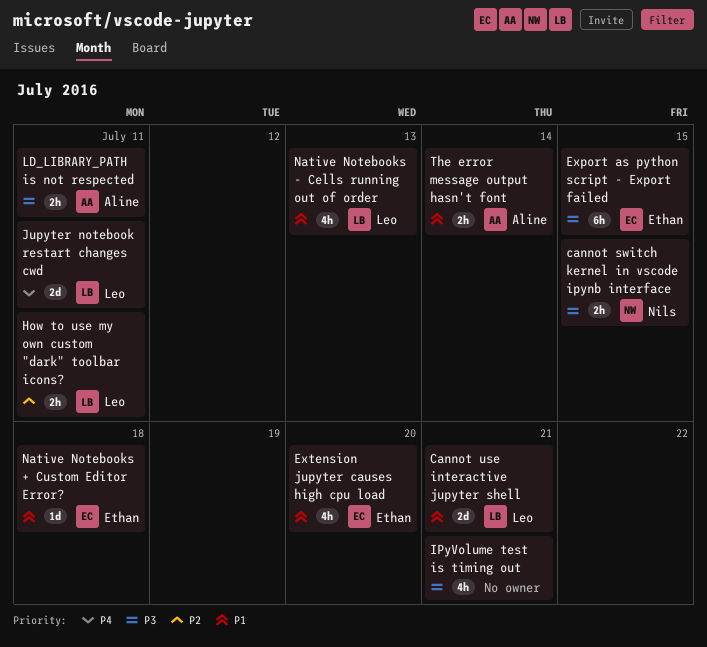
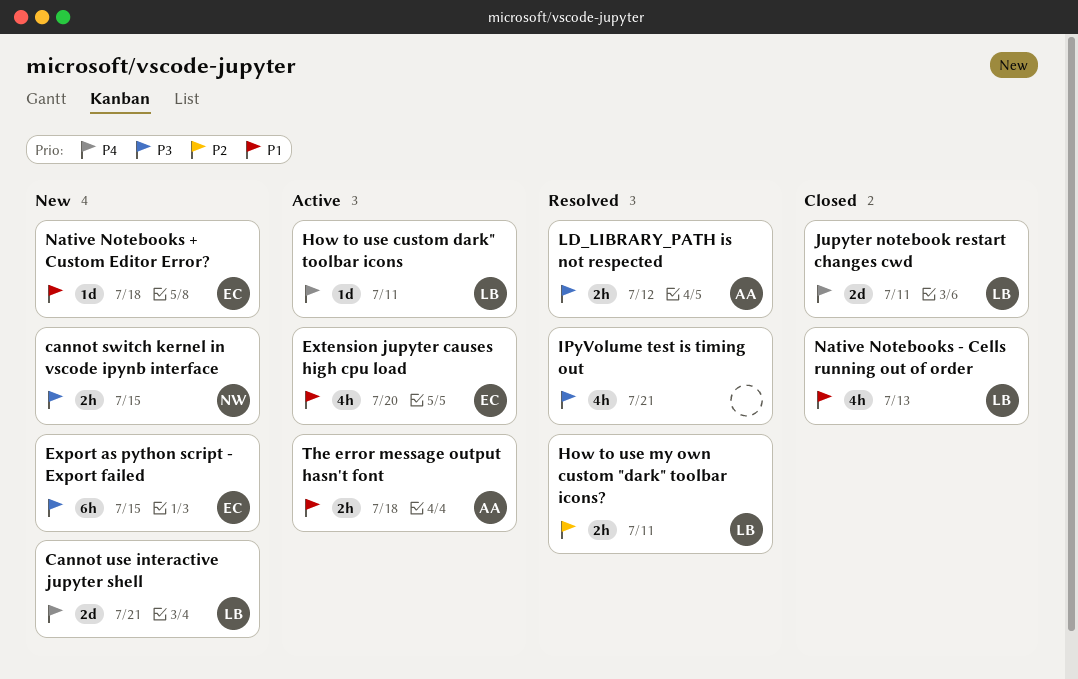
Cannot use interactive jupyter shell, priority: P1 -> P4
How to use custom dark" toolbar icons: none -> present
LD_LIBRARY_PATH is not respected, due: Jul 11 -> Jul 12
The error message output hasn't font, due: Jul 14 -> Jul 18

